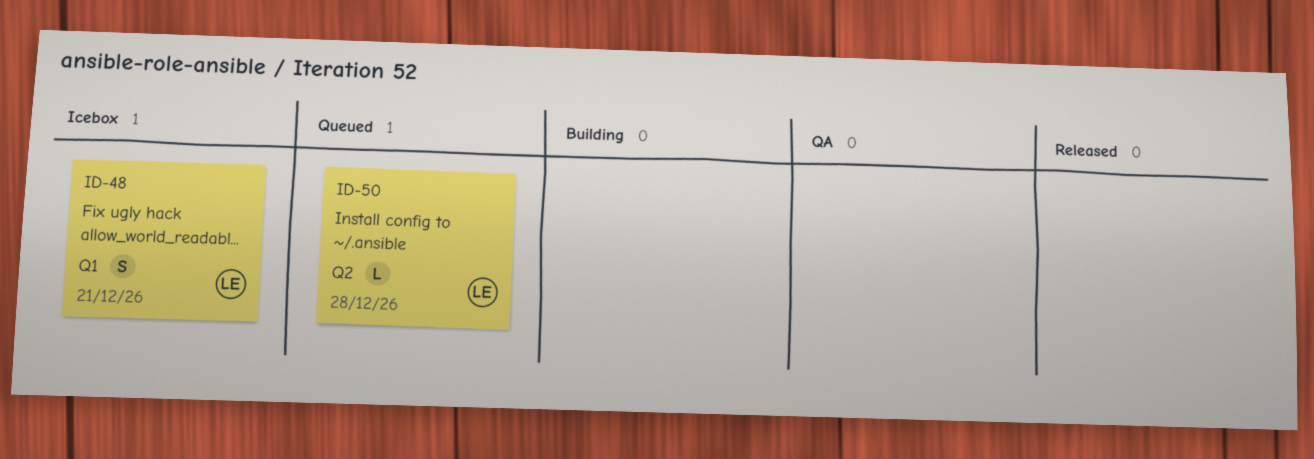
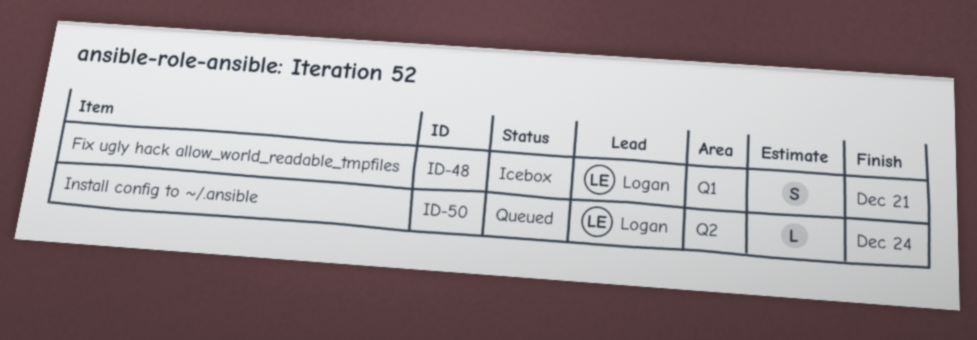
ID-50, due: Dec 28 -> Dec 24

